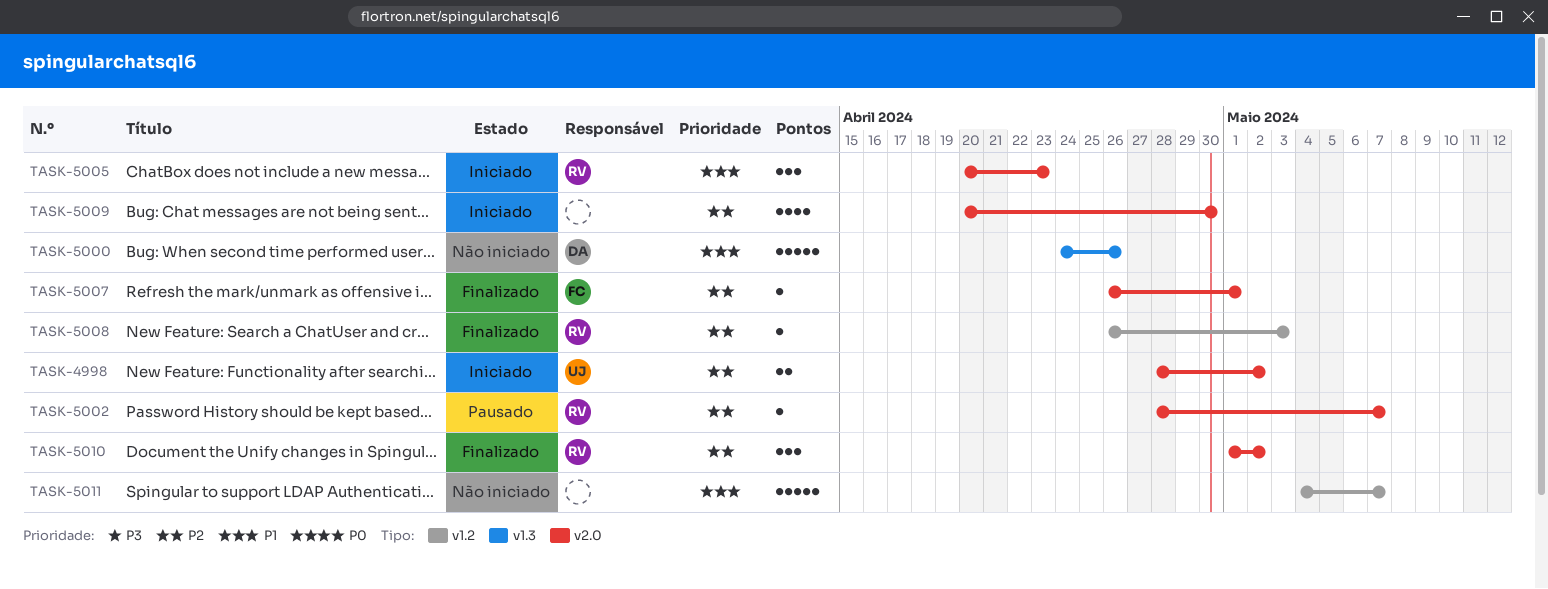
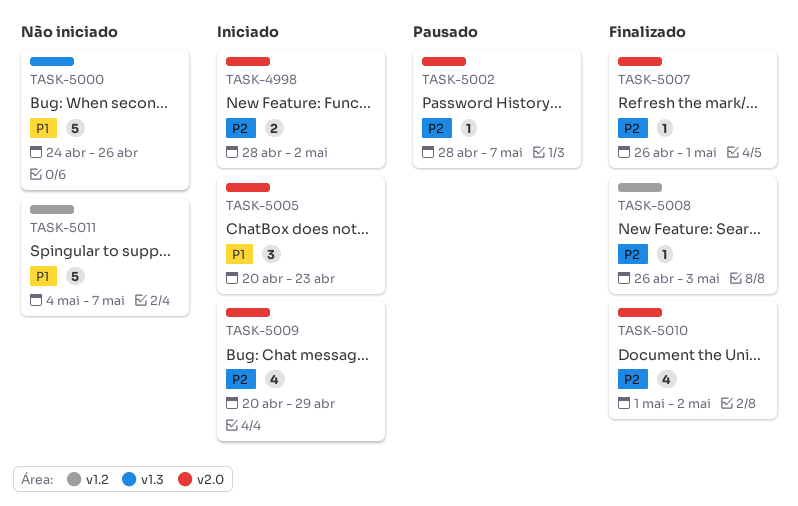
TASK-5009, due: Apr 30 -> Apr 29
TASK-5010, estimate: 3 -> 4

